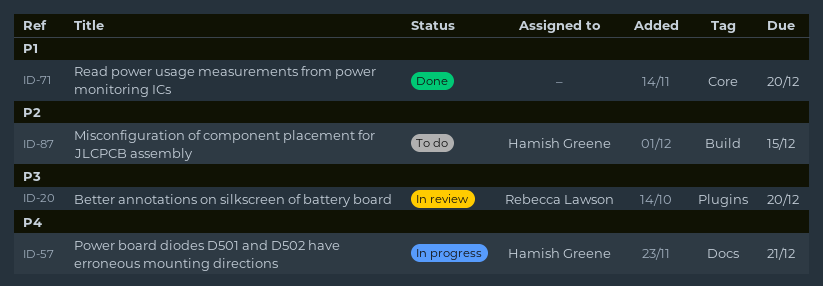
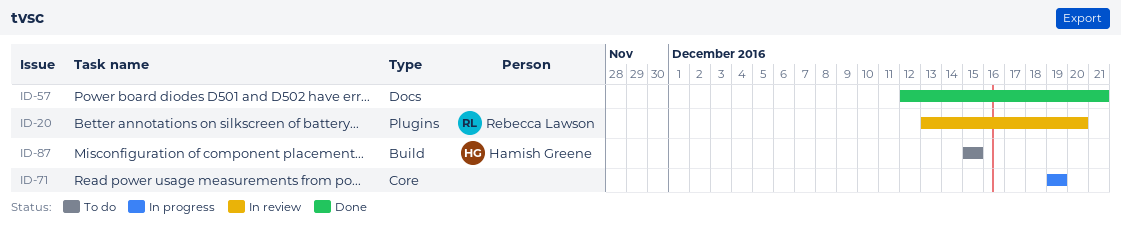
ID-57, status: In progress -> Done
ID-57, owner: Hamish Greene -> none
ID-71, status: Done -> In progress
ID-71, due: Dec 20 -> Dec 19

